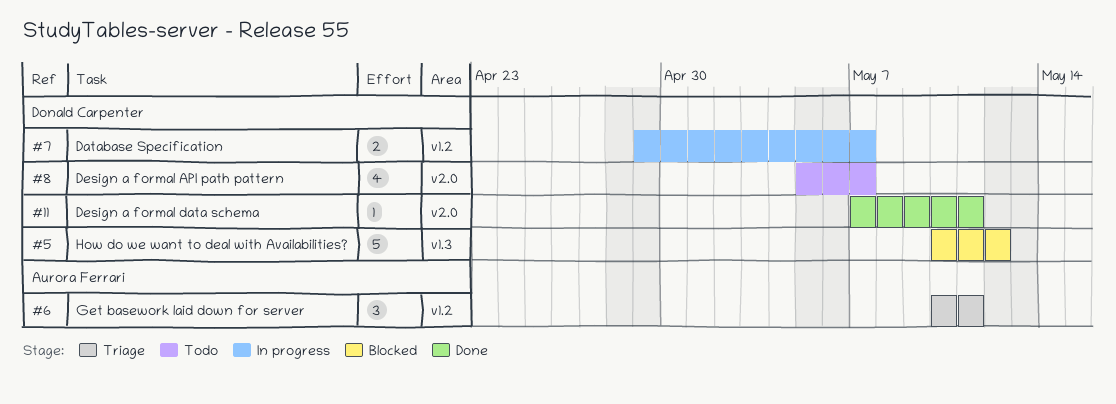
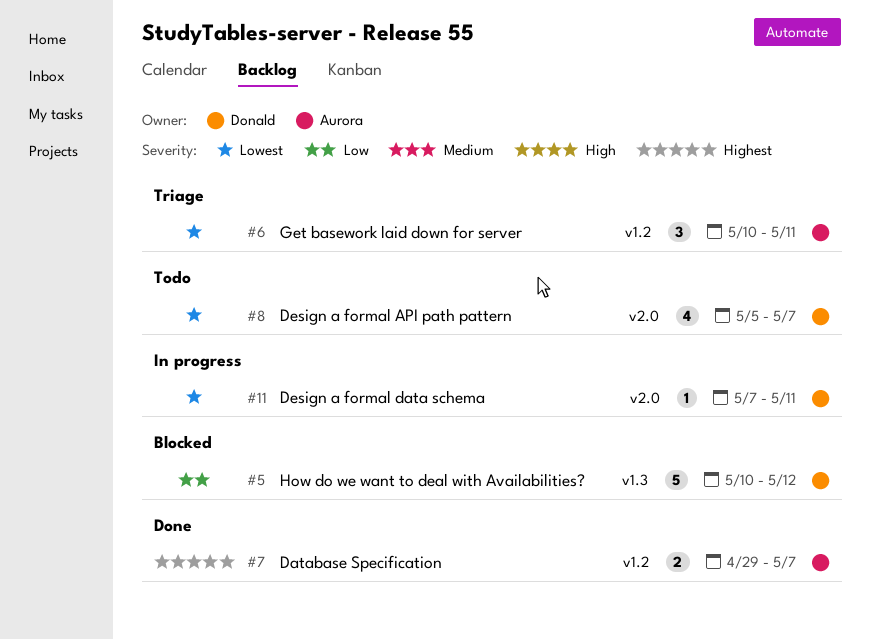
#7, status: In progress -> Done
#7, owner: Donald Carpenter -> Aurora Ferrari
#11, status: Done -> In progress

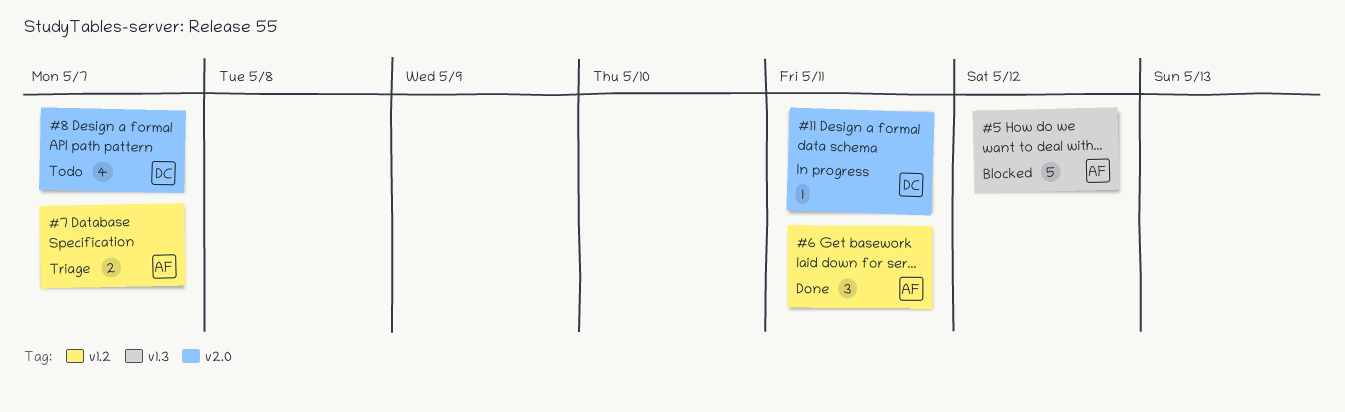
#5, owner: Donald -> Aurora
#6, status: Triage -> Done
#7, status: Done -> Triage

